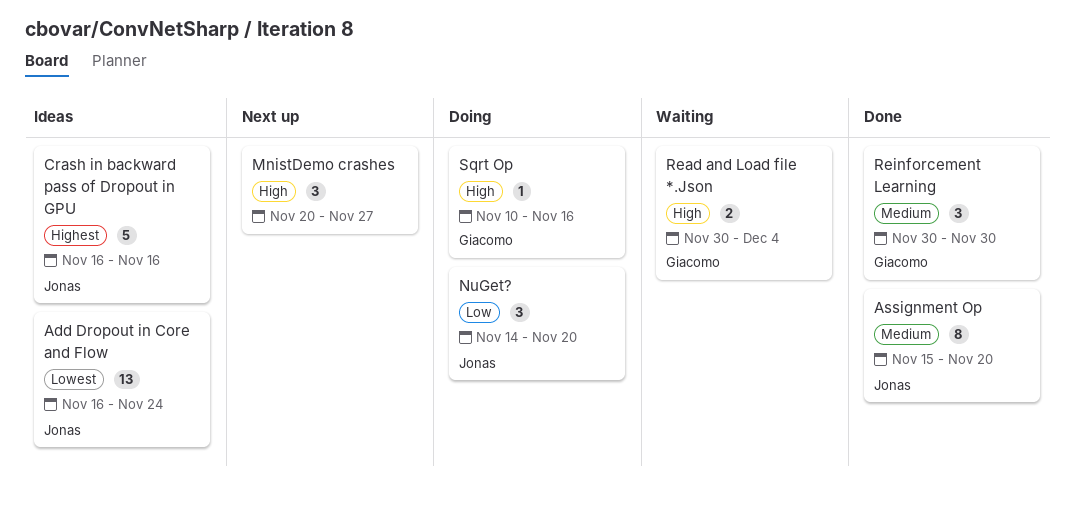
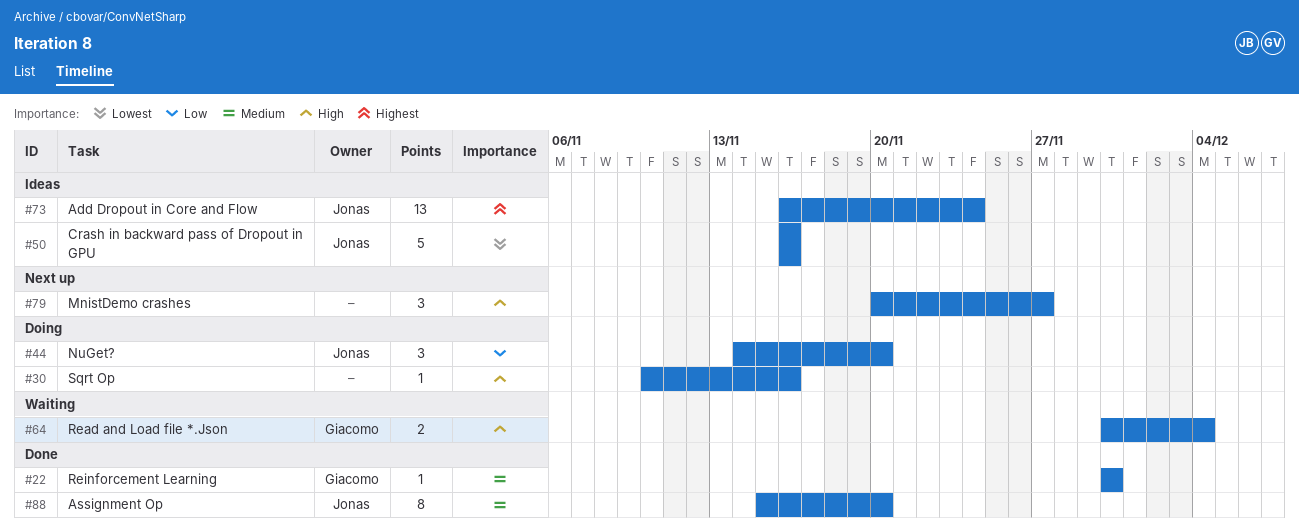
Add Dropout in Core and Flow, priority: Lowest -> Highest
Crash in backward pass of Dropout in GPU, priority: Highest -> Lowest
Reinforcement Learning, estimate: 3 -> 1
Sqrt Op, owner: Giacomo -> none

